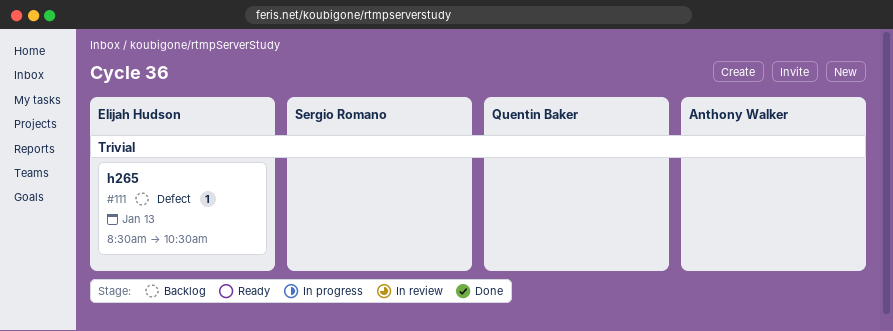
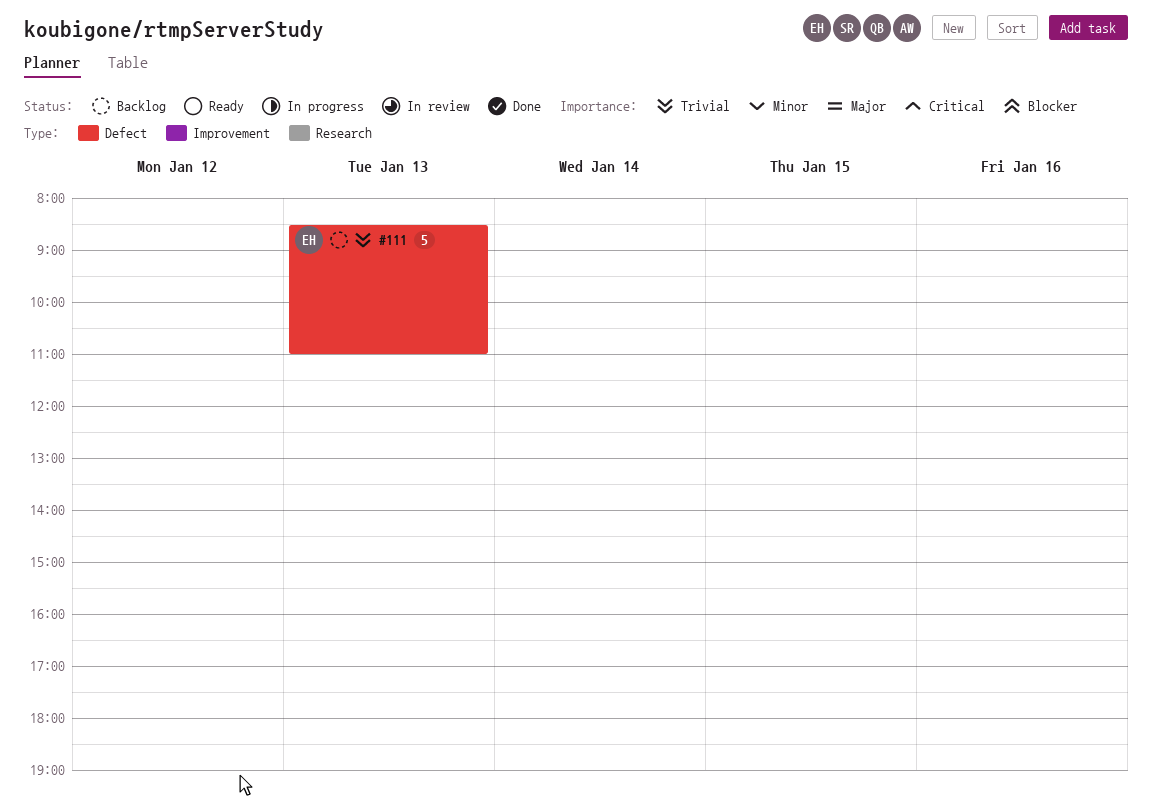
#111, estimate: 1 -> 5
#111, ends: 10:30 -> 11:00

